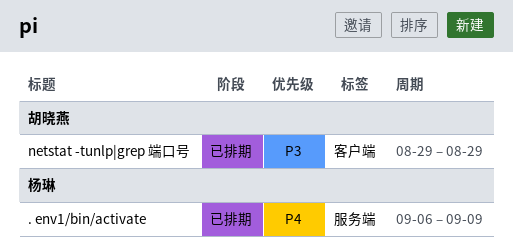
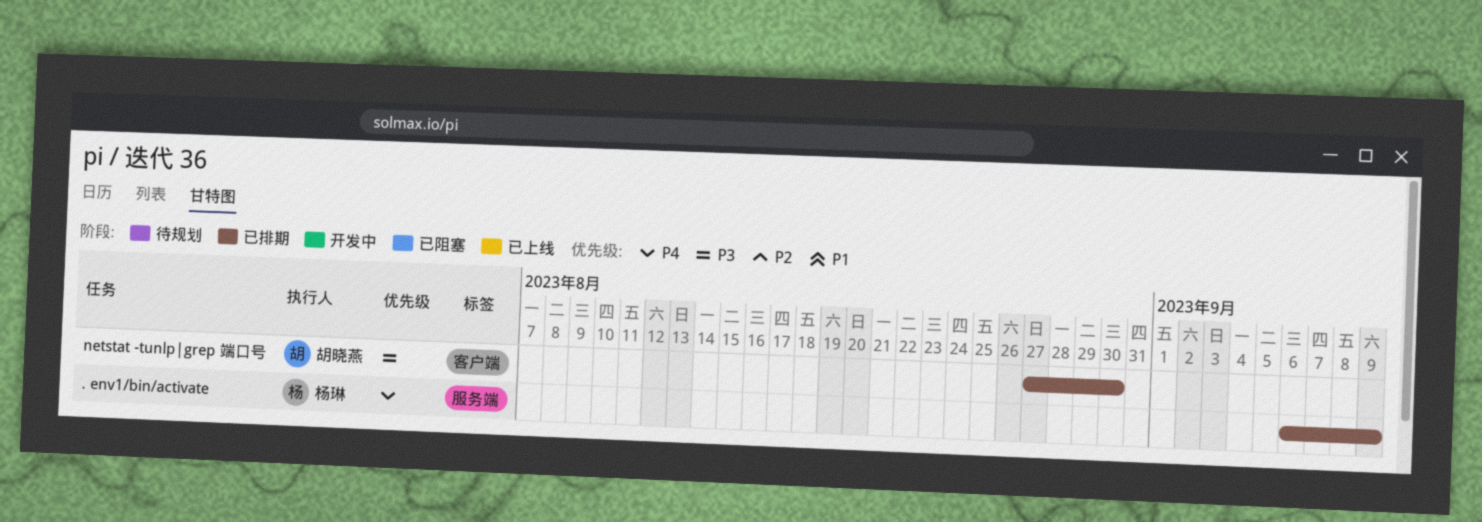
netstat -tunlp|grep 端口号, start: Aug 29 -> Aug 27
netstat -tunlp|grep 端口号, due: Aug 29 -> Aug 30

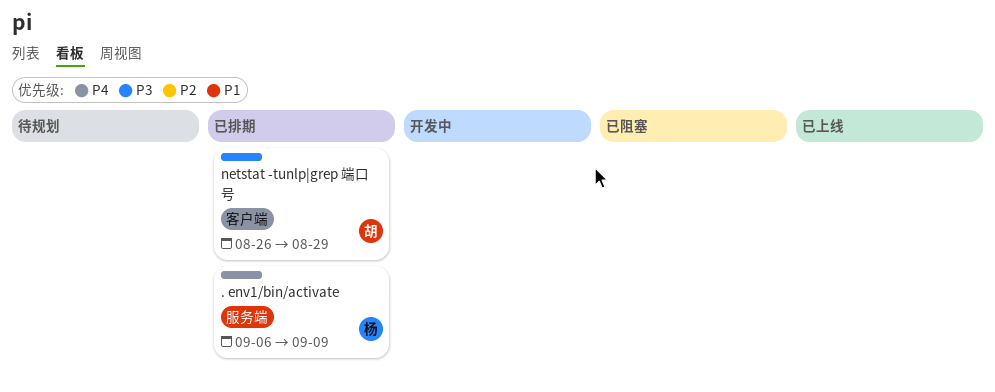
netstat -tunlp|grep 端口号, start: Aug 27 -> Aug 26
netstat -tunlp|grep 端口号, due: Aug 30 -> Aug 29

